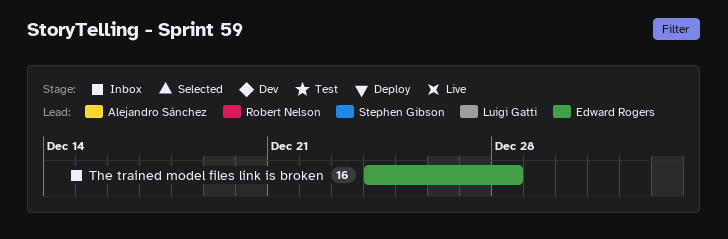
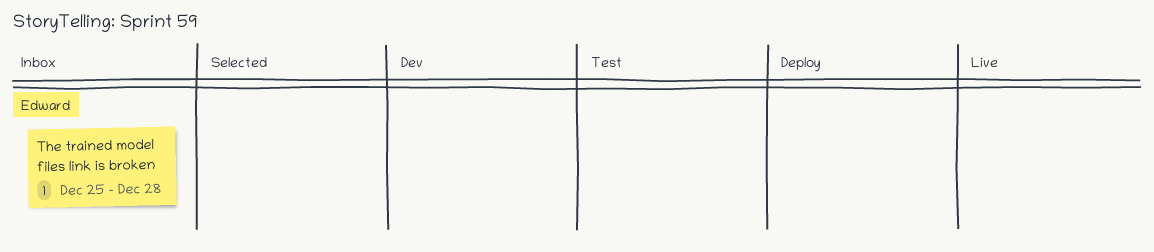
The trained model files link is broken, estimate: 16 -> 1
The trained model files link is broken, start: Dec 24 -> Dec 25

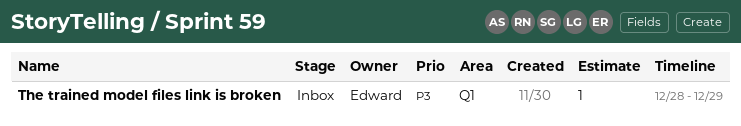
The trained model files link is broken, start: Dec 25 -> Dec 28
The trained model files link is broken, due: Dec 28 -> Dec 29

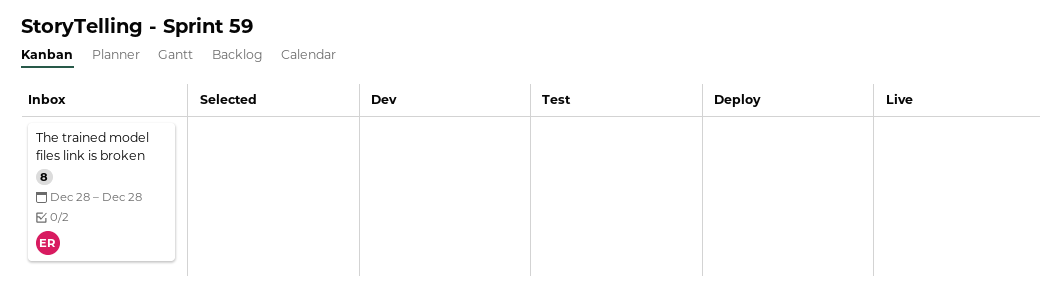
The trained model files link is broken, estimate: 1 -> 8
The trained model files link is broken, due: Dec 29 -> Dec 28

